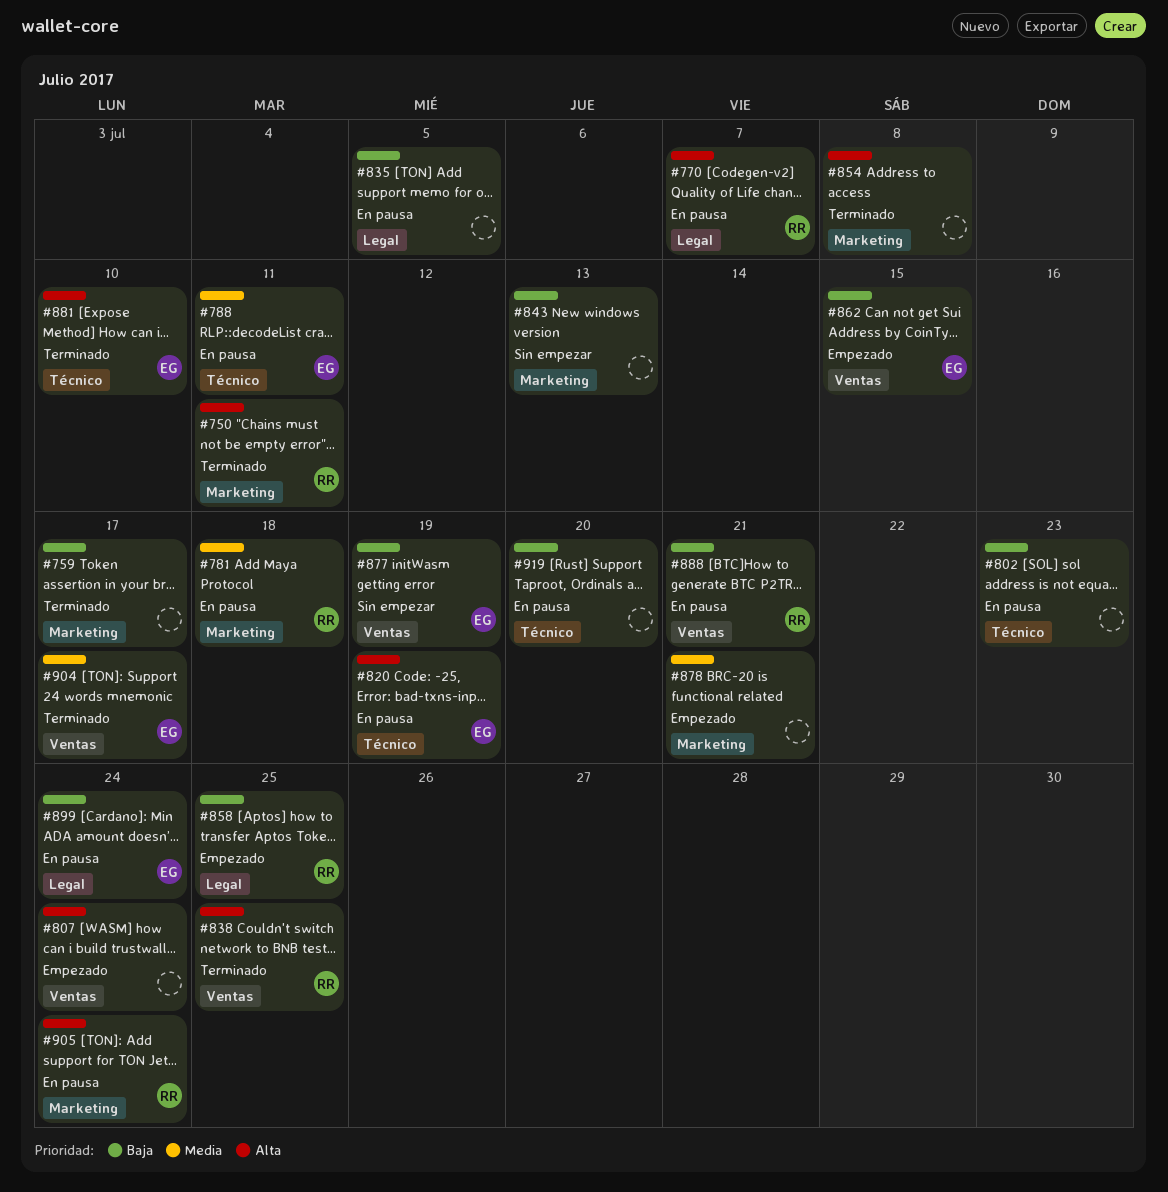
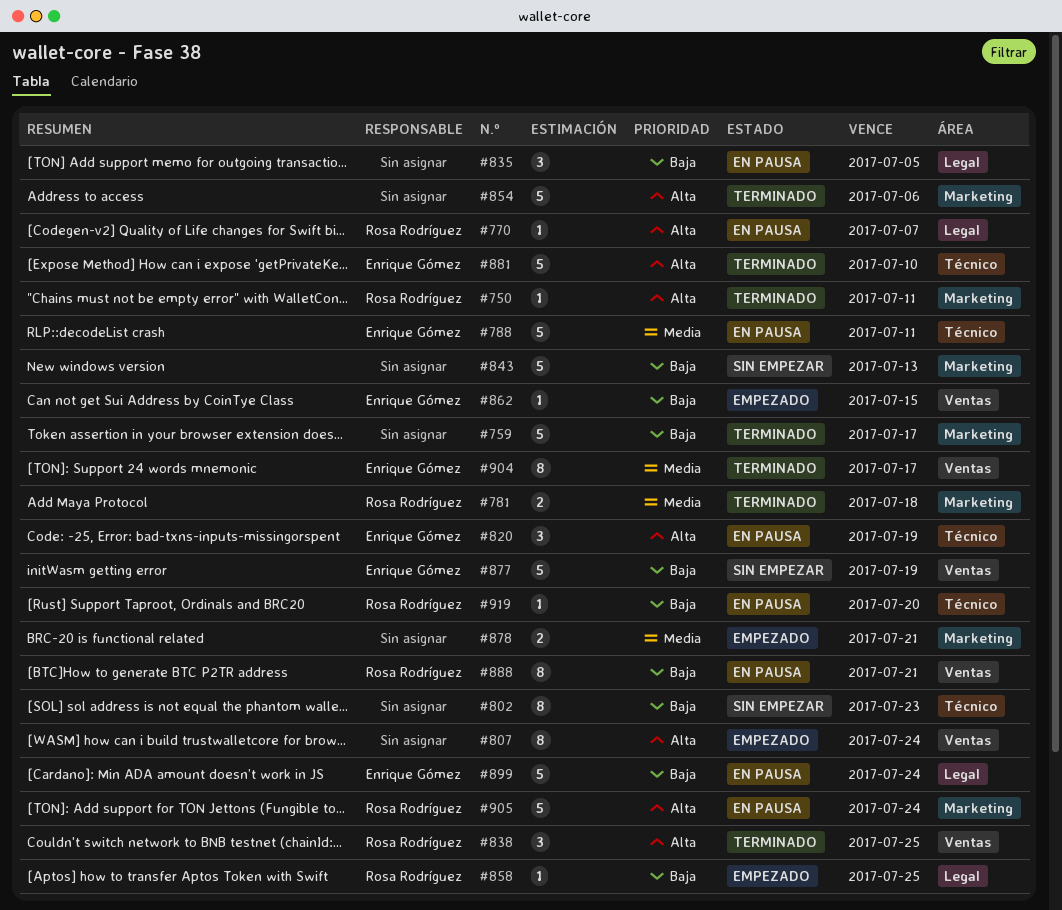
#781, status: En pausa -> Terminado
#802, status: En pausa -> Sin empezar
#854, due: Jul 8 -> Jul 6
#919, owner: none -> Rosa Rodríguez

